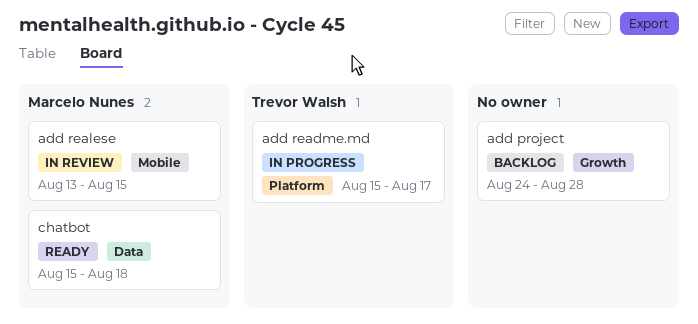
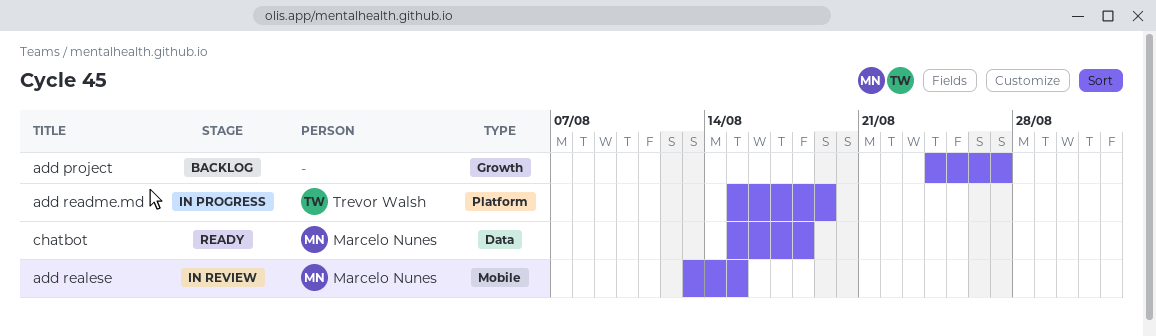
add project, due: Aug 28 -> Aug 27
add readme.md, due: Aug 17 -> Aug 19

